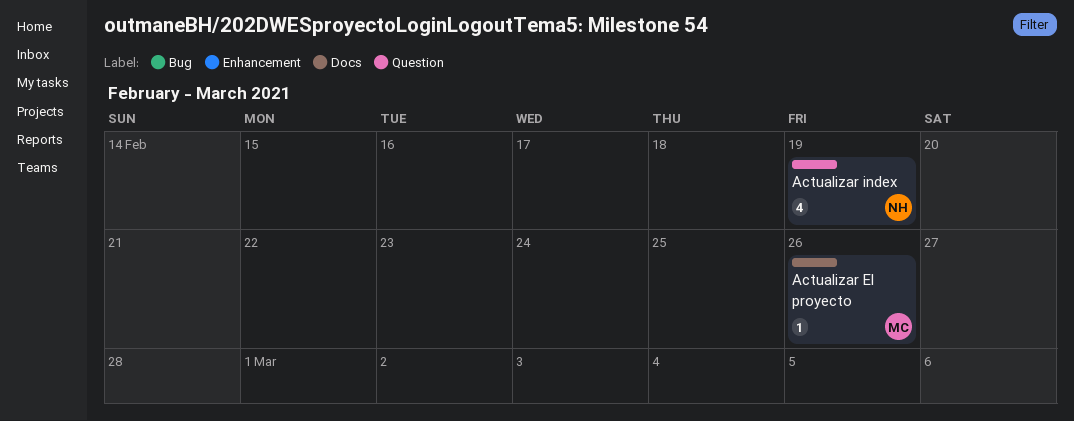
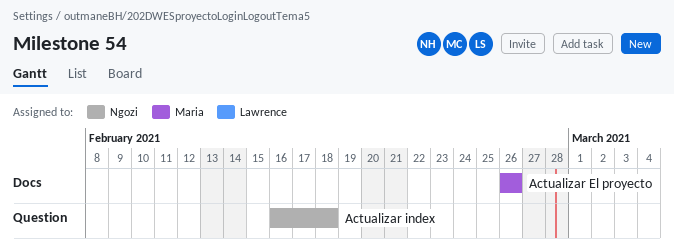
Actualizar index, due: Feb 19 -> Feb 18

